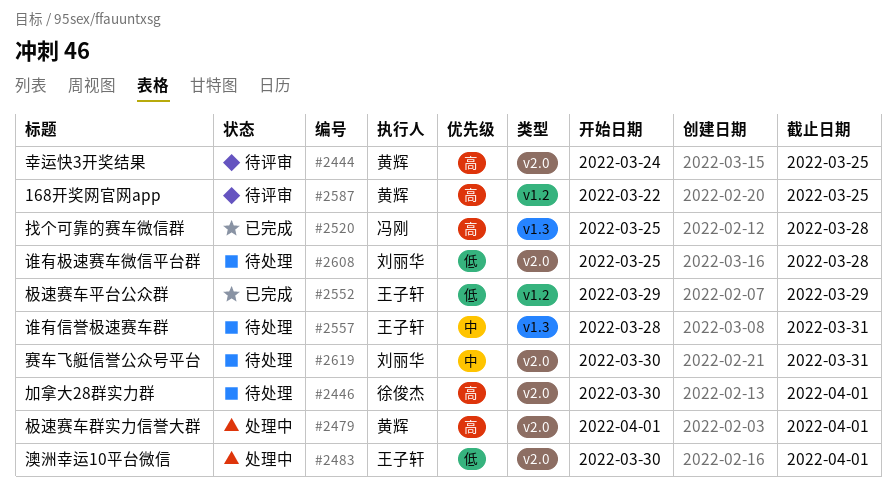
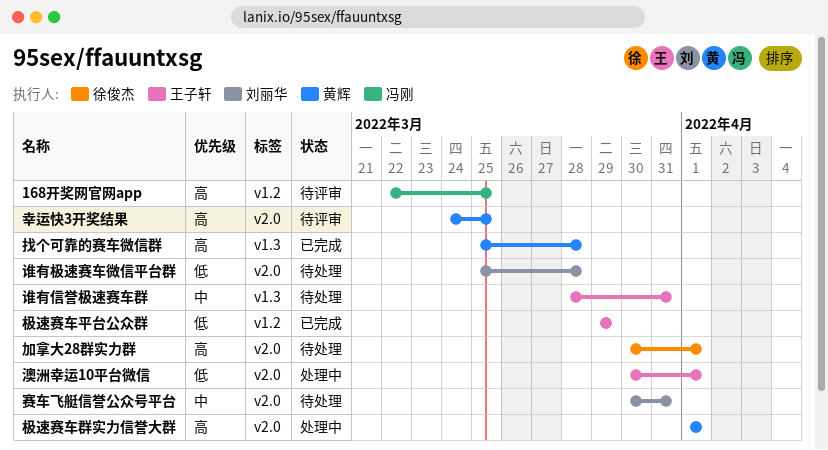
168开奖网官网app, owner: 黄辉 -> 冯刚
找个可靠的赛车微信群, owner: 冯刚 -> 黄辉

